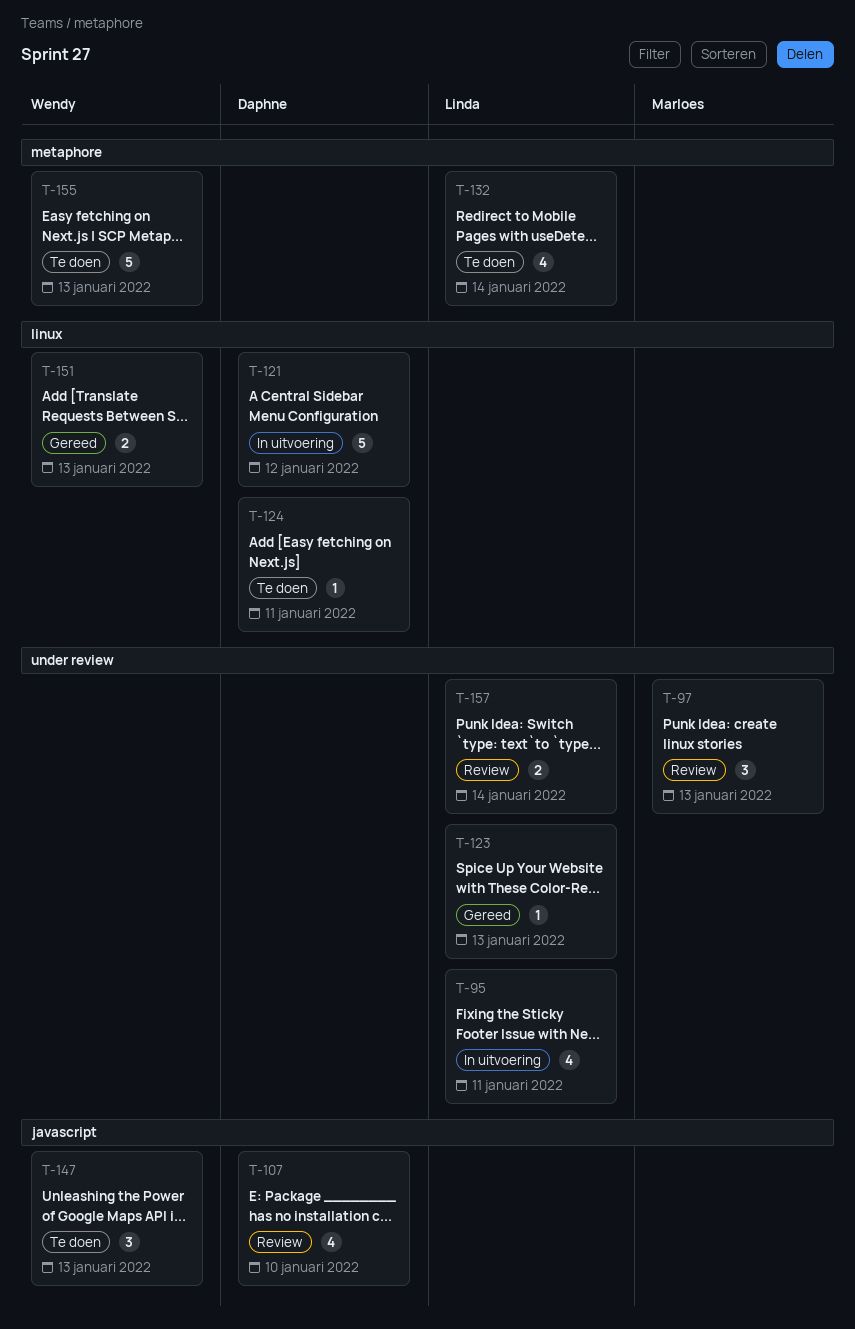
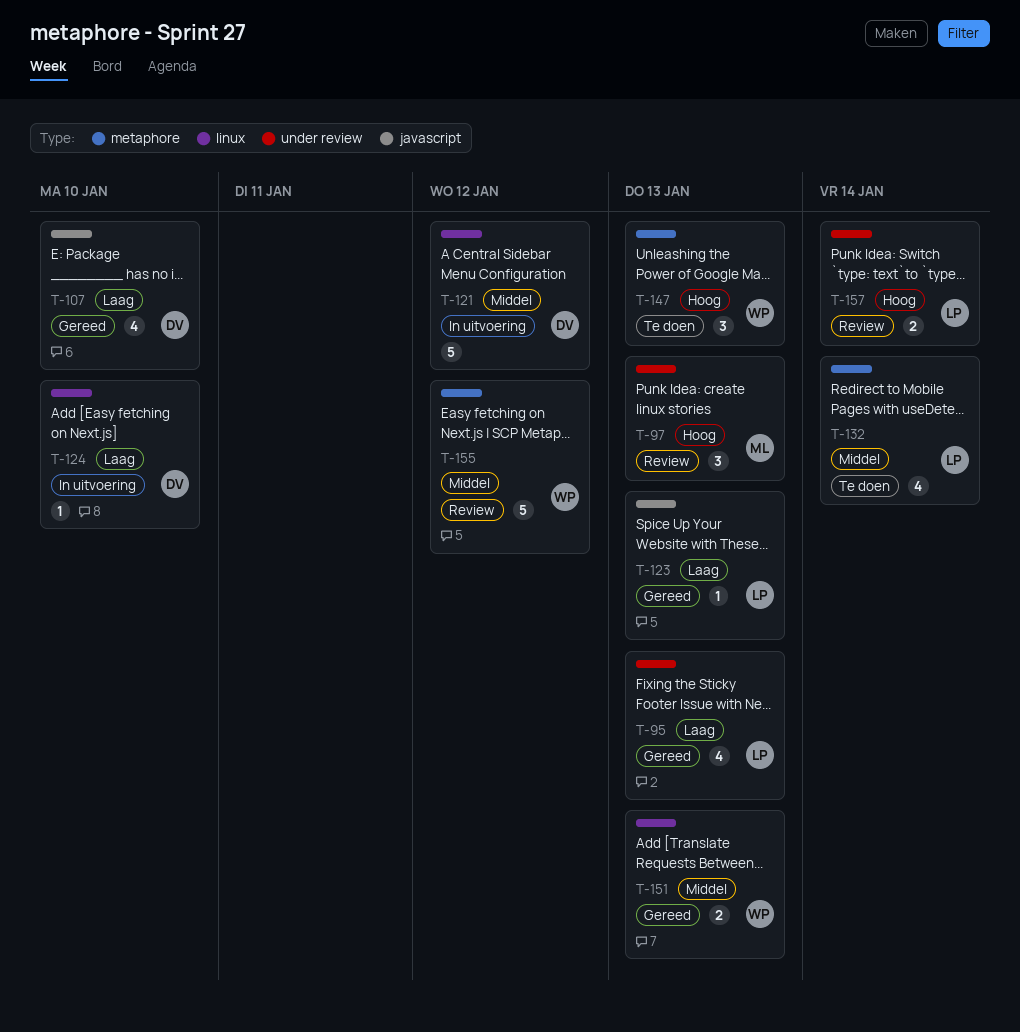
T-95, status: In uitvoering -> Gereed
T-95, due: Jan 11 -> Jan 13
T-107, status: Review -> Gereed
T-123, label: under review -> javascript
T-124, status: Te doen -> In uitvoering
T-124, due: Jan 11 -> Jan 10
T-147, label: javascript -> metaphore
T-155, status: Te doen -> Review
T-155, due: Jan 13 -> Jan 12

